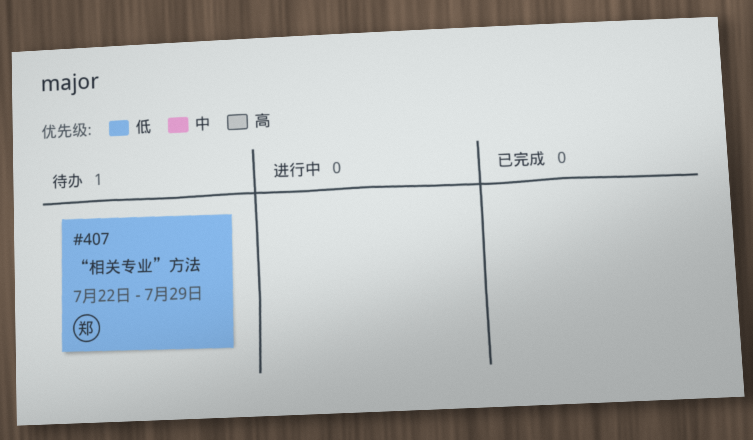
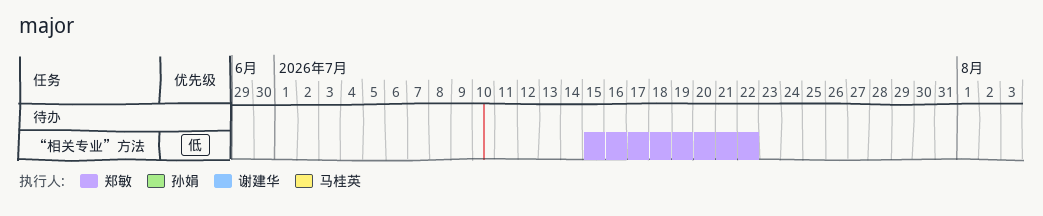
“相关专业”方法, start: Jul 22 -> Jul 15
“相关专业”方法, due: Jul 29 -> Jul 22

